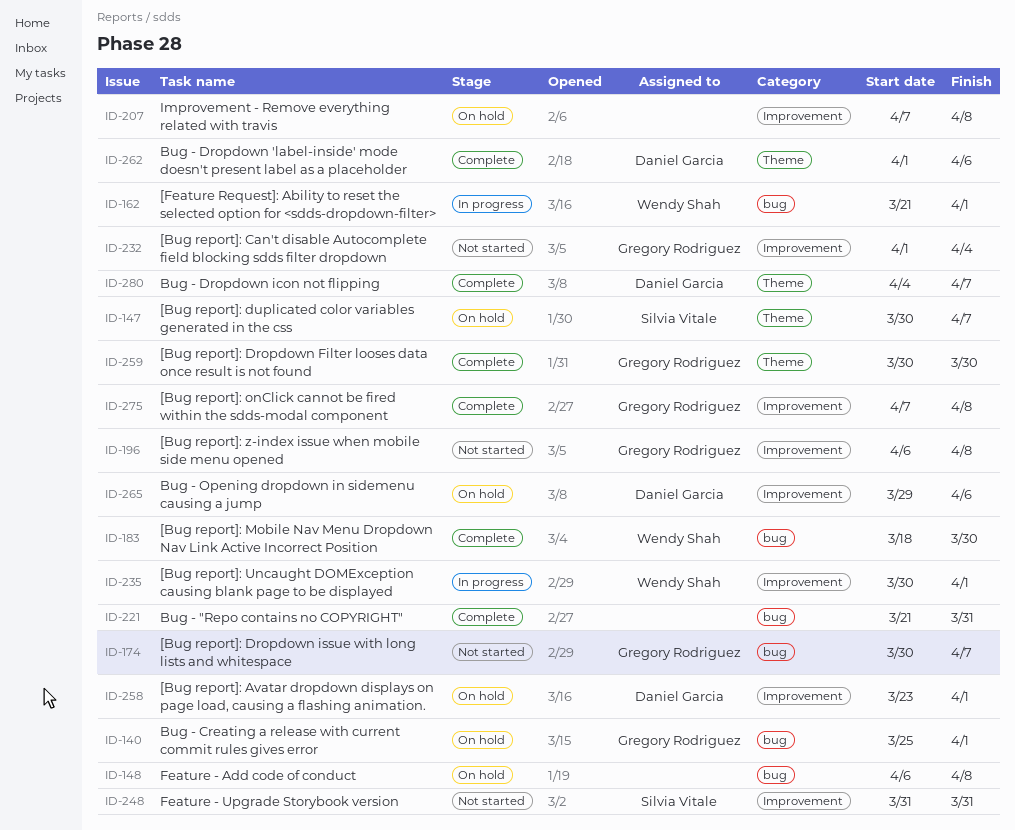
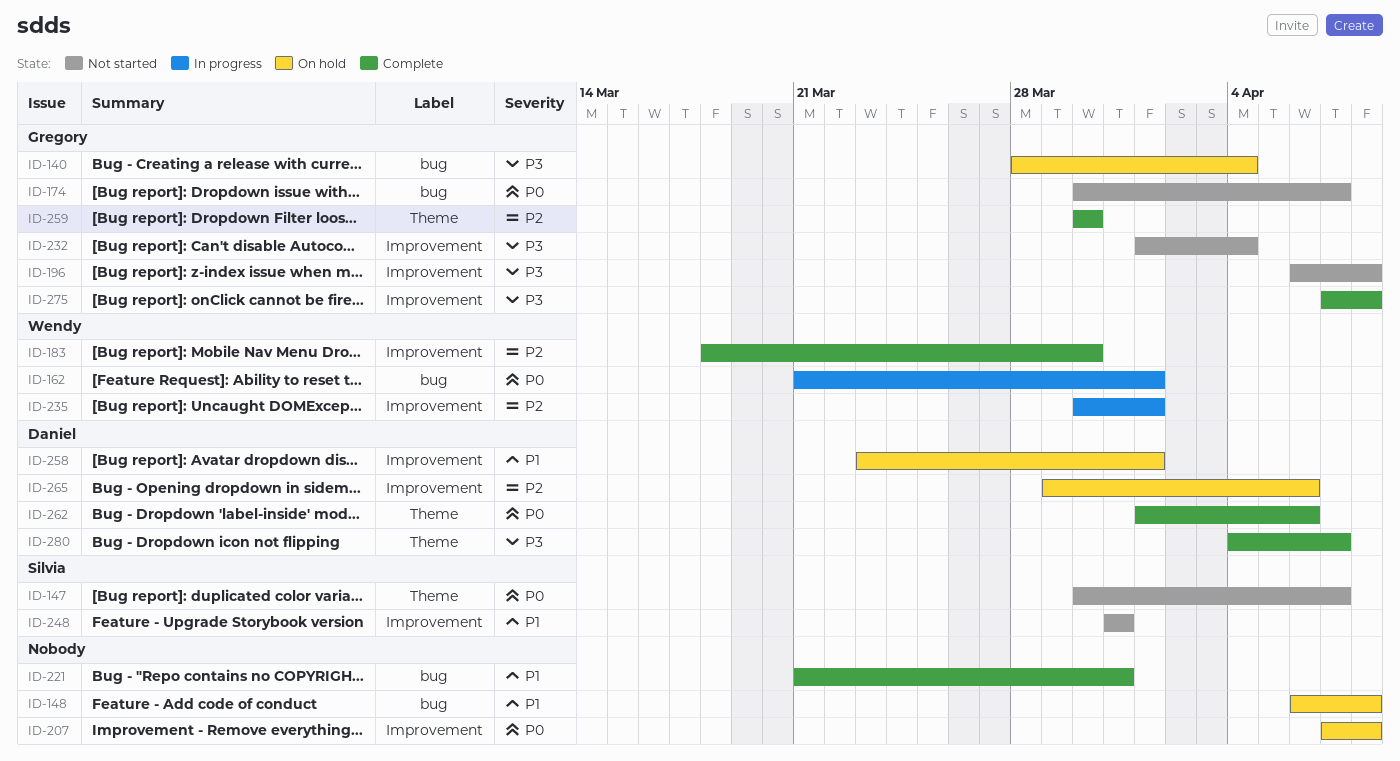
ID-140, start: Mar 25 -> Mar 28
ID-140, due: Apr 1 -> Apr 4
ID-147, status: On hold -> Not started
ID-183, label: bug -> Improvement

